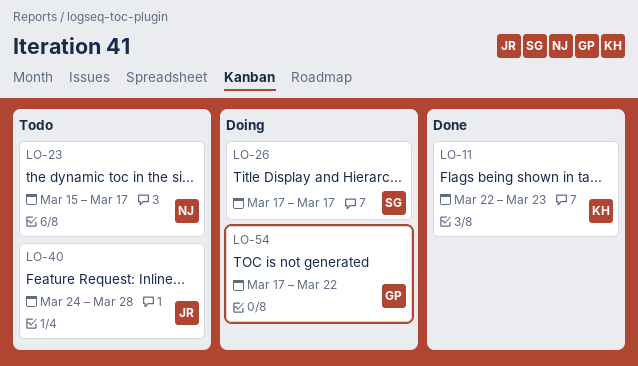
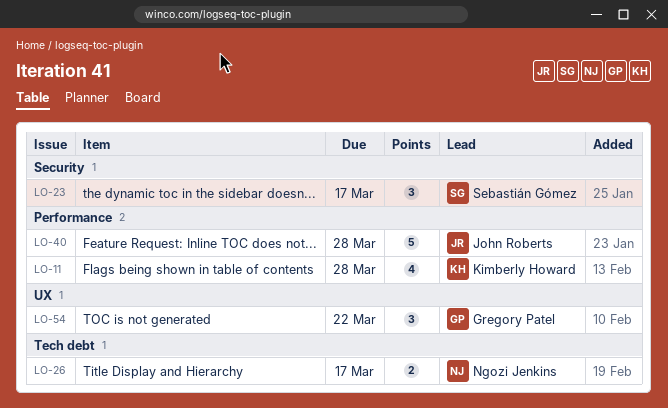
LO-11, due: Mar 23 -> Mar 28
LO-23, owner: Ngozi Jenkins -> Sebastián Gómez
LO-26, owner: Sebastián Gómez -> Ngozi Jenkins

